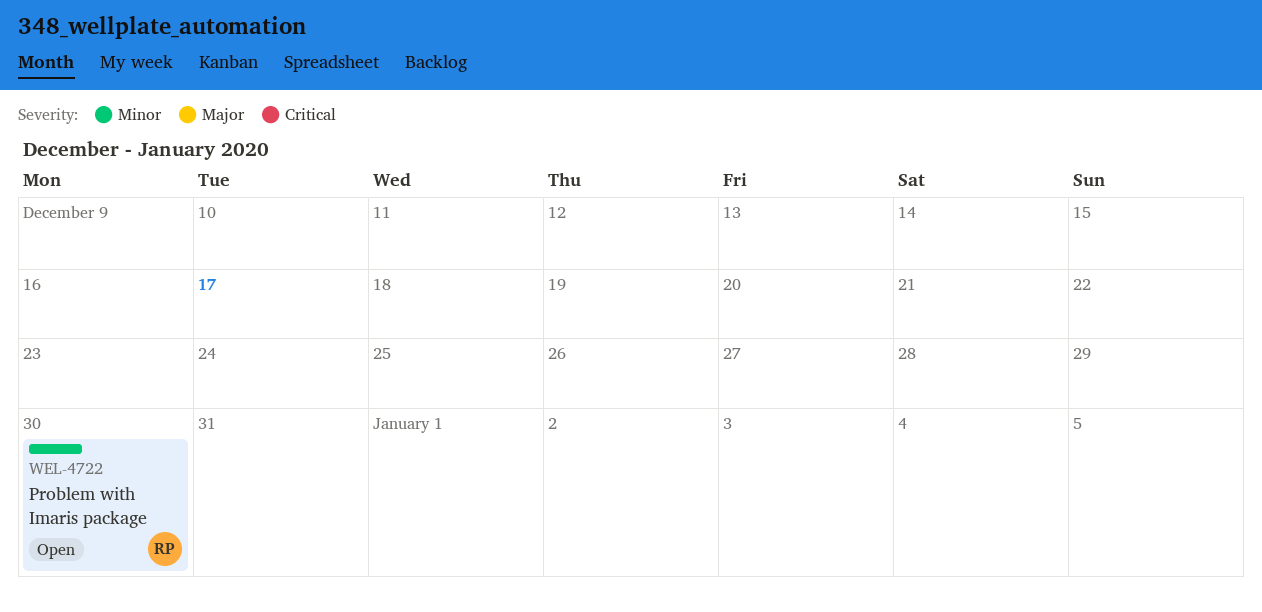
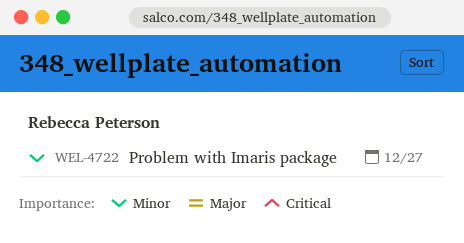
WEL-4722, due: Dec 30 -> Dec 27

